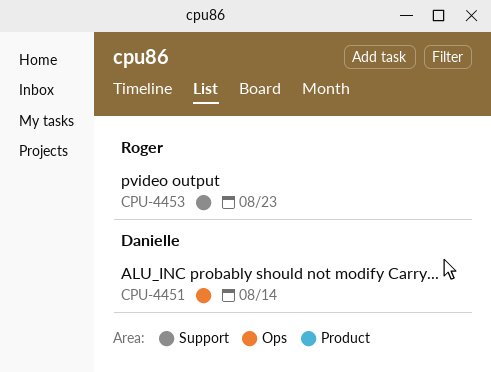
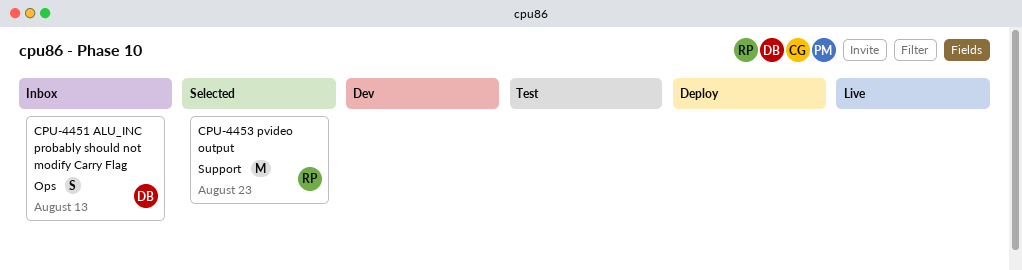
CPU-4451, due: Aug 14 -> Aug 13

